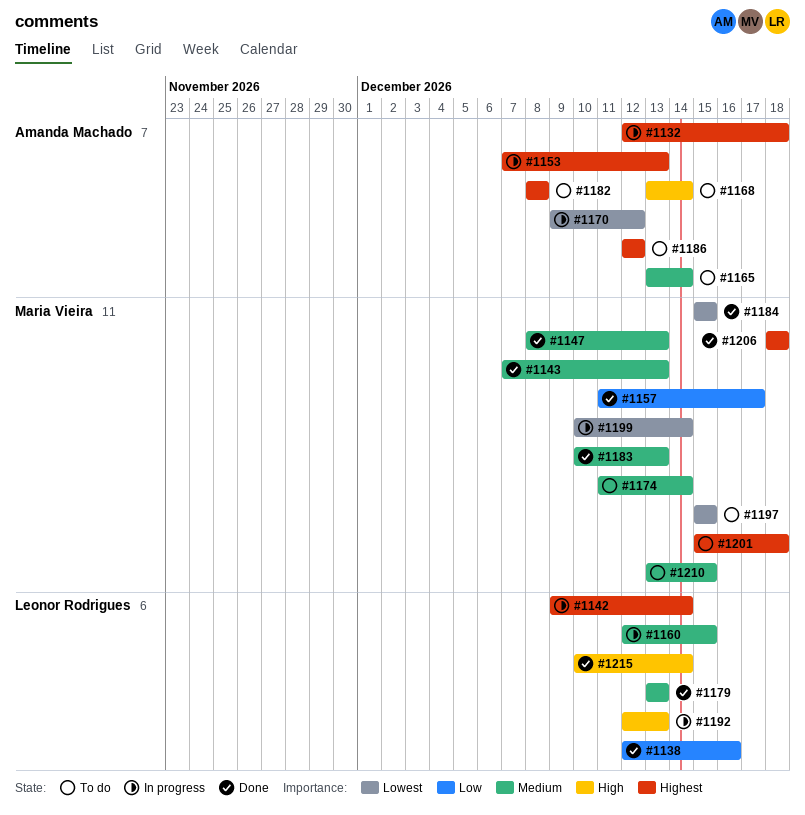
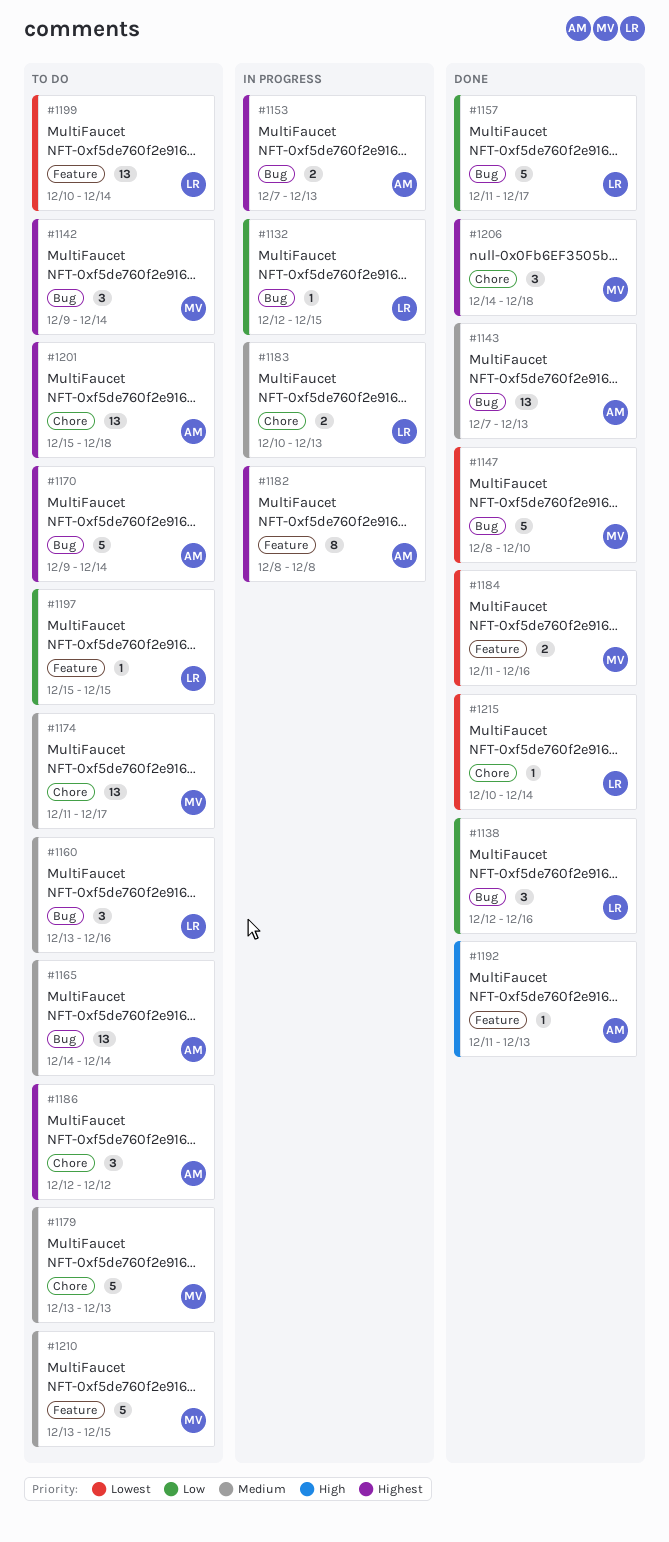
#1132, owner: Amanda Machado -> Leonor Rodrigues
#1132, priority: Highest -> Low
#1132, due: Dec 18 -> Dec 15
#1142, status: In progress -> To do
#1142, owner: Leonor Rodrigues -> Maria Vieira
#1143, owner: Maria Vieira -> Amanda Machado
#1147, priority: Medium -> Lowest
#1147, due: Dec 13 -> Dec 10
#1157, owner: Maria Vieira -> Leonor Rodrigues
#1160, status: In progress -> To do
#1160, start: Dec 12 -> Dec 13
#1160, due: Dec 15 -> Dec 16
#1165, start: Dec 13 -> Dec 14
#1168: present -> none
#1170, status: In progress -> To do
#1170, priority: Lowest -> Highest
#1170, due: Dec 12 -> Dec 14
#1174, due: Dec 14 -> Dec 17
#1179, status: Done -> To do
#1179, owner: Leonor Rodrigues -> Maria Vieira
#1182, status: To do -> In progress
#1183, status: Done -> In progress
#1183, owner: Maria Vieira -> Leonor Rodrigues
#1184, start: Dec 15 -> Dec 11
#1184, due: Dec 15 -> Dec 16
#1192, status: In progress -> Done
#1192, owner: Leonor Rodrigues -> Amanda Machado
#1192, start: Dec 12 -> Dec 11
#1197, owner: Maria Vieira -> Leonor Rodrigues
#1197, priority: Lowest -> Low
#1199, status: In progress -> To do
#1199, owner: Maria Vieira -> Leonor Rodrigues
#1201, owner: Maria Vieira -> Amanda Machado
#1206, start: Dec 18 -> Dec 14
#1215, priority: High -> Lowest

